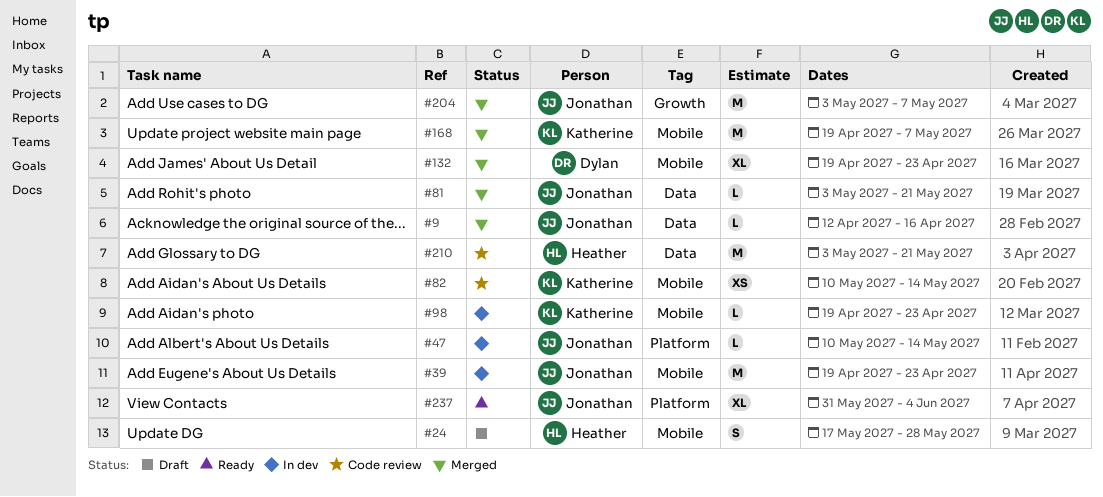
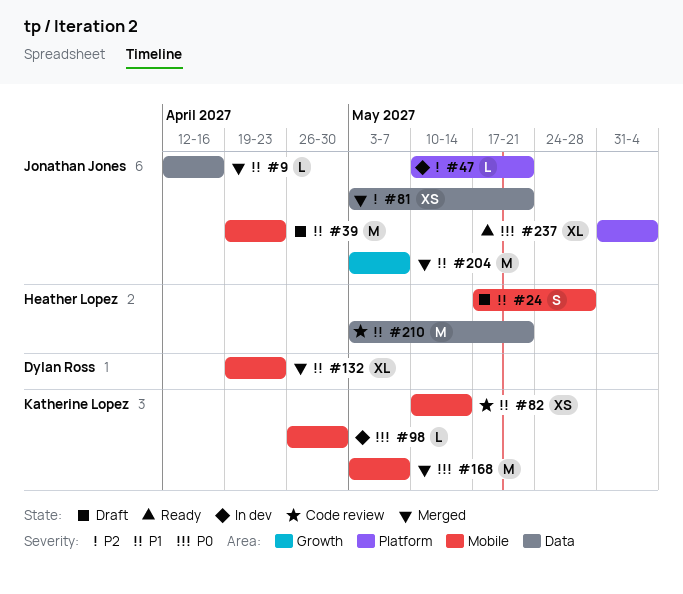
#39, status: In dev -> Draft
#47, due: May 14 -> May 21
#81, estimate: L -> XS
#98, start: Apr 19 -> Apr 26
#98, due: Apr 23 -> Apr 30
#168, start: Apr 19 -> May 3

